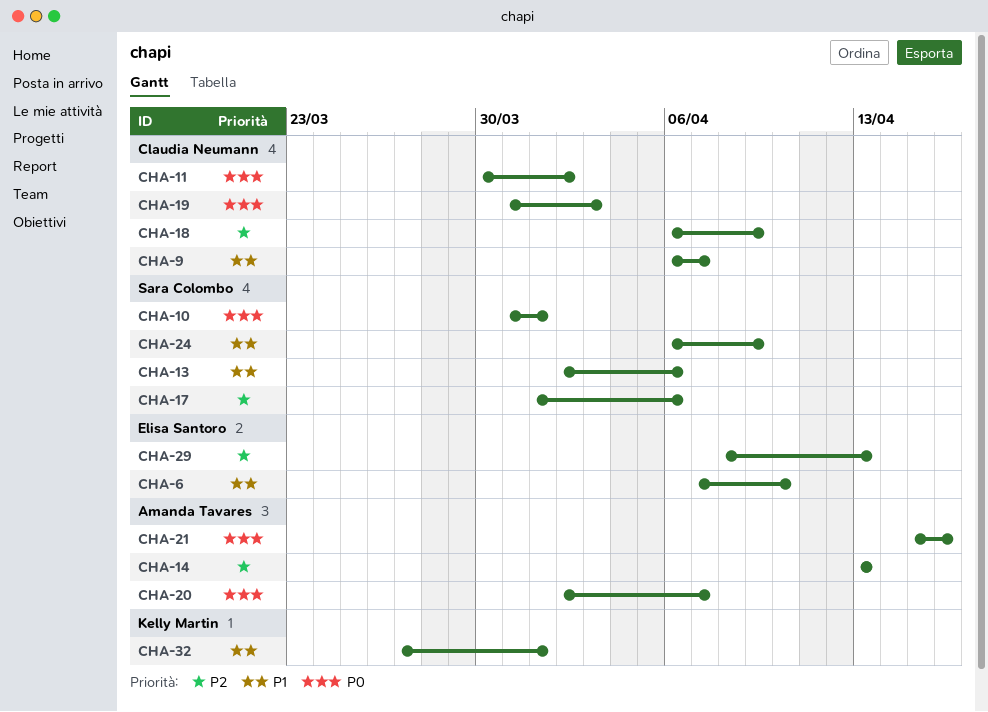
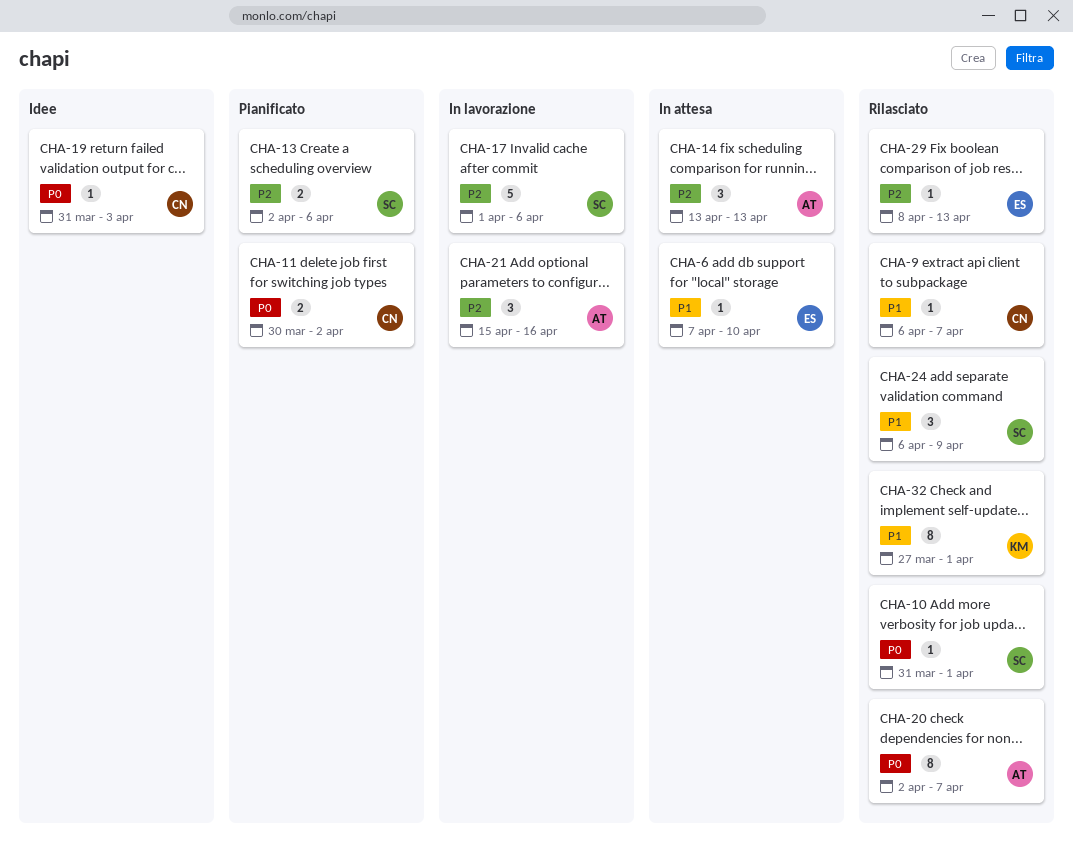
CHA-13, priority: P1 -> P2
CHA-18: present -> none
CHA-21, priority: P0 -> P2

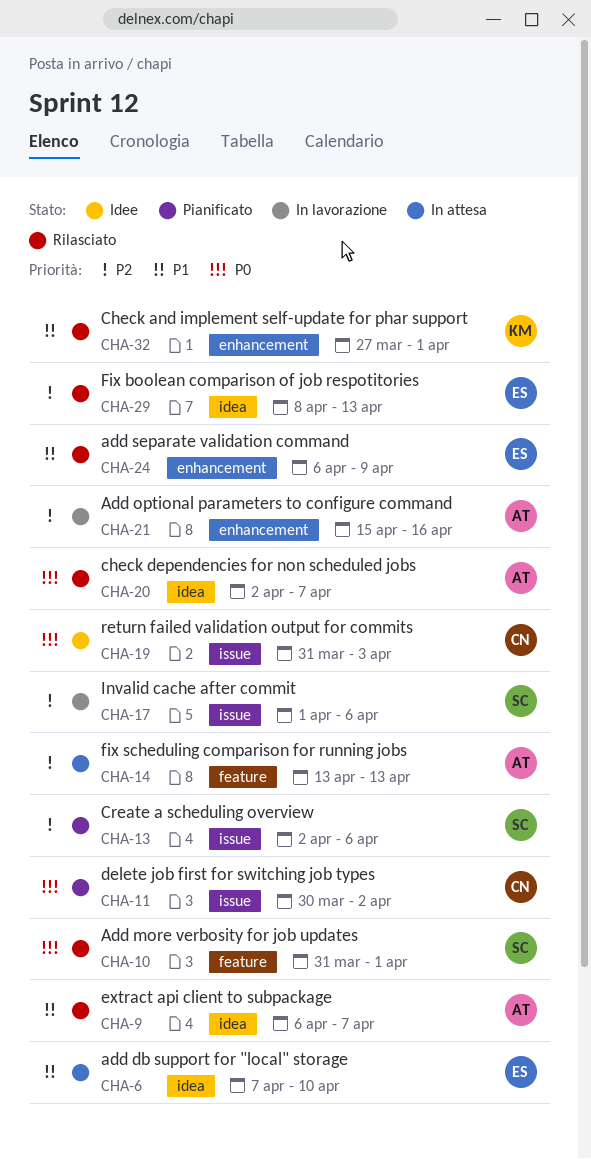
CHA-9, owner: CN -> AT
CHA-24, owner: SC -> ES

